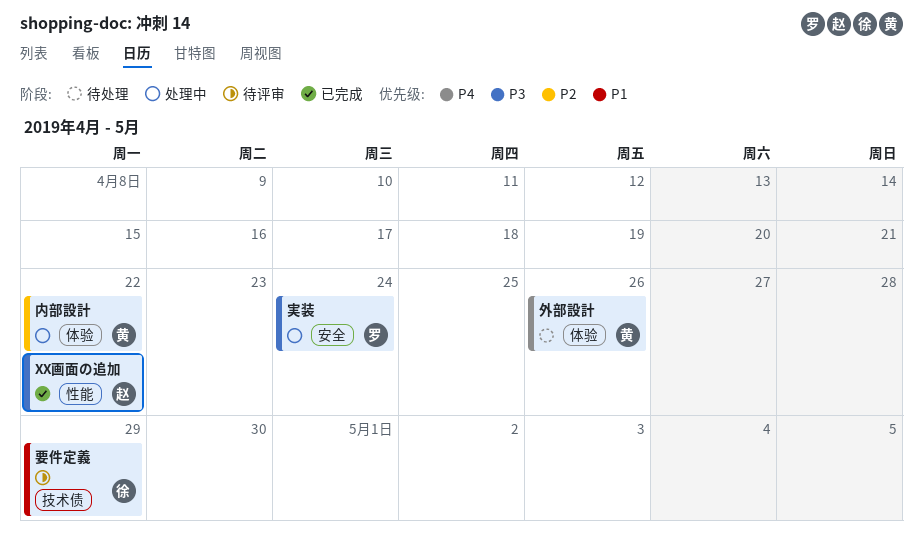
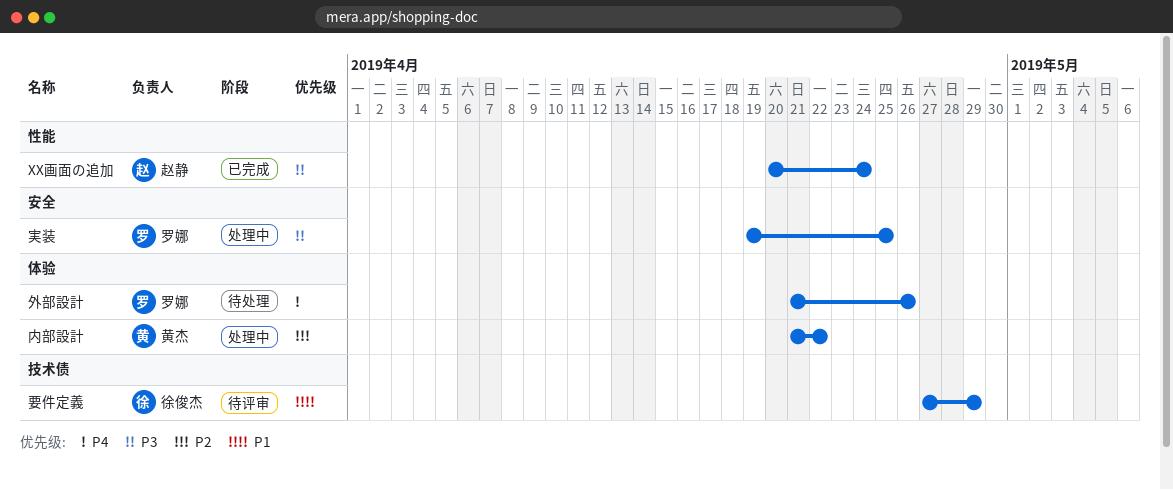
XX画面の追加, due: Apr 22 -> Apr 24
外部設計, owner: 黄杰 -> 罗娜
実装, due: Apr 24 -> Apr 25

